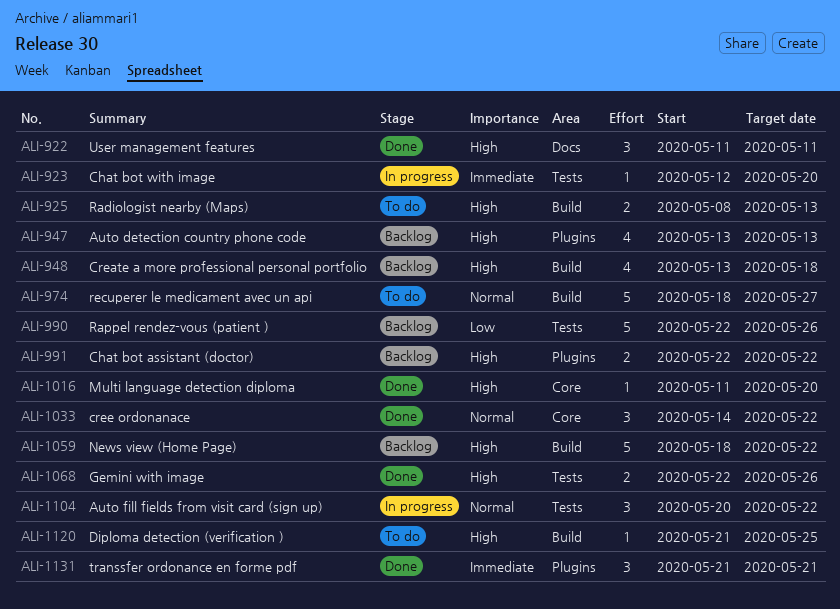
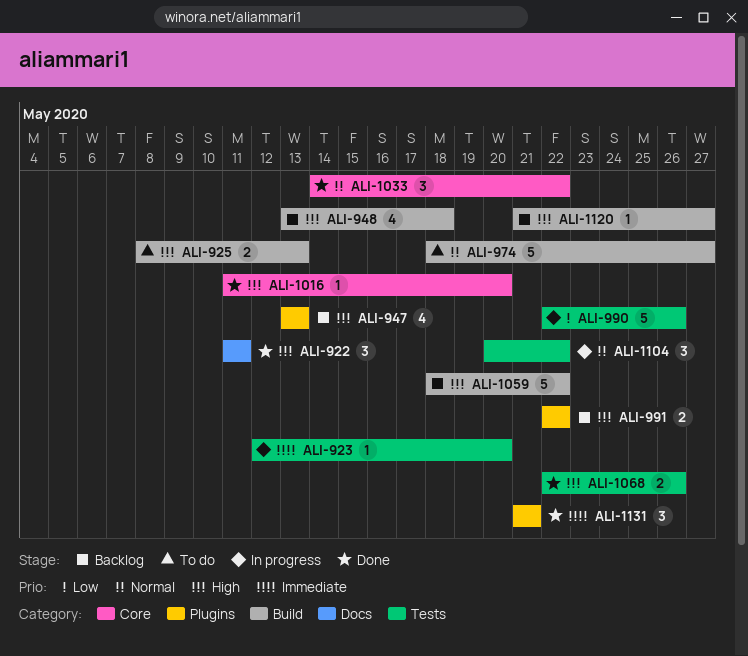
ALI-990, status: Backlog -> In progress
ALI-1120, status: To do -> Backlog
ALI-1120, due: May 25 -> May 27

